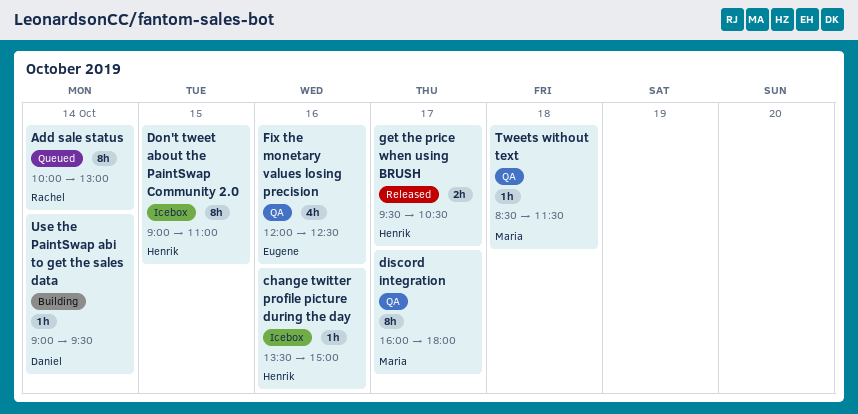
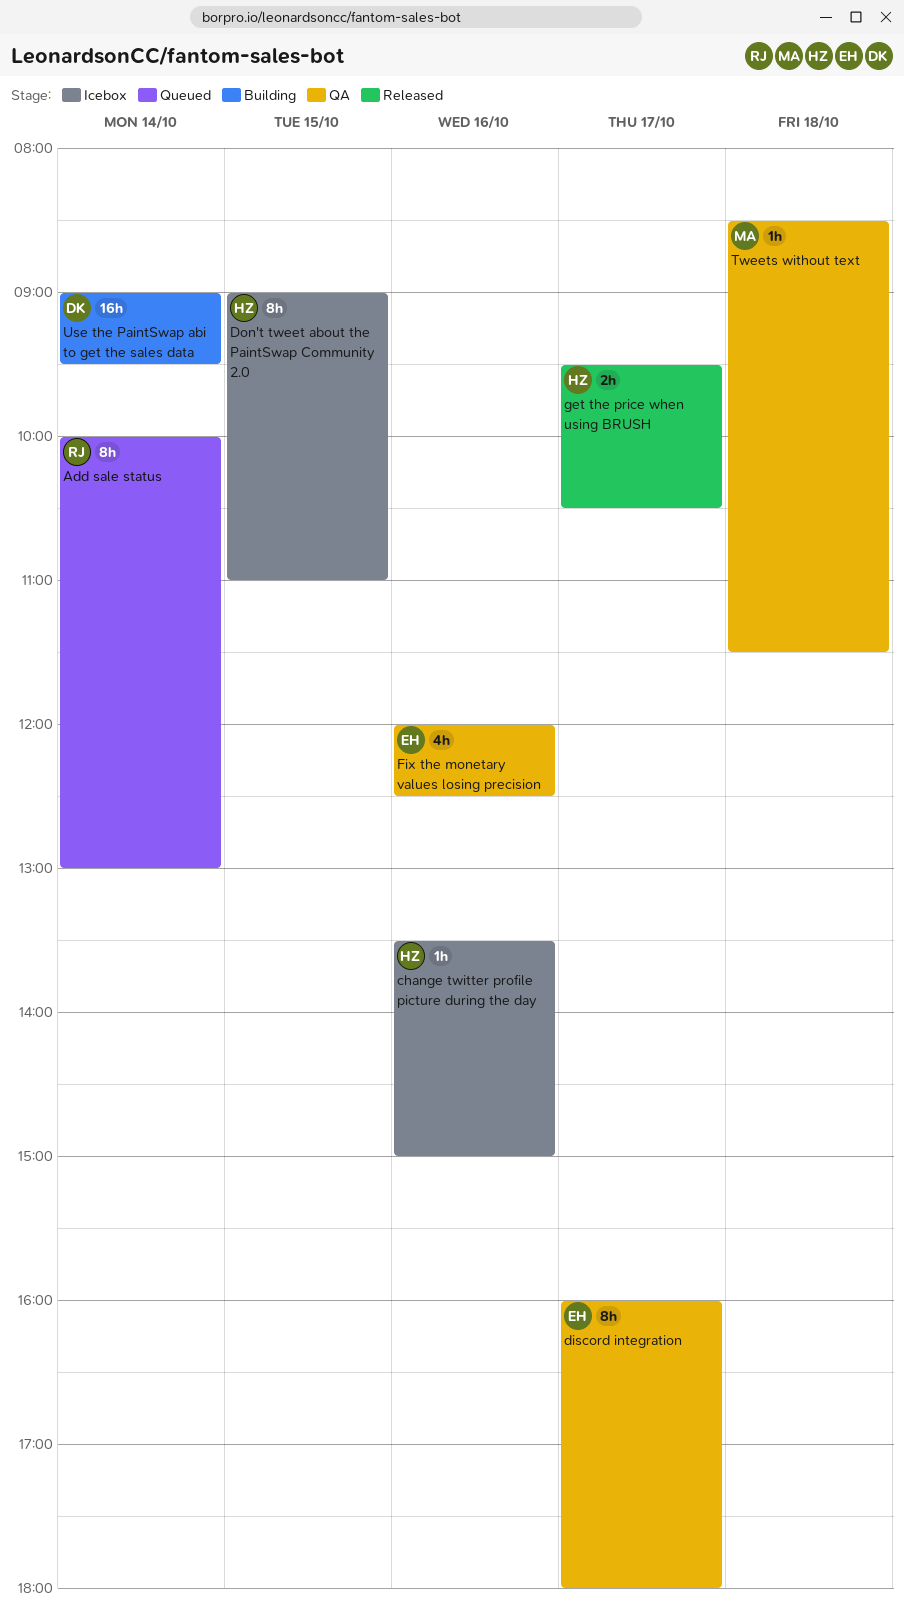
discord integration, owner: Maria -> Eugene
Use the PaintSwap abi to get the sales data, estimate: 1h -> 16h

